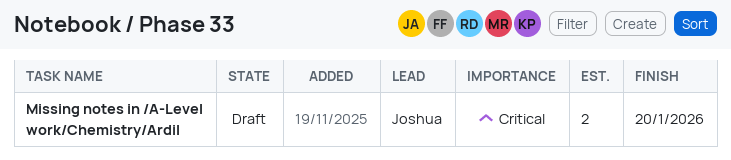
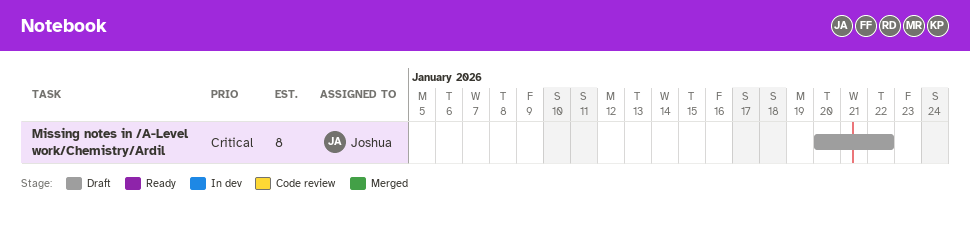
Missing notes in /A-Level work/Chemistry/Ardil, estimate: 2 -> 8
Missing notes in /A-Level work/Chemistry/Ardil, due: Jan 20 -> Jan 22

